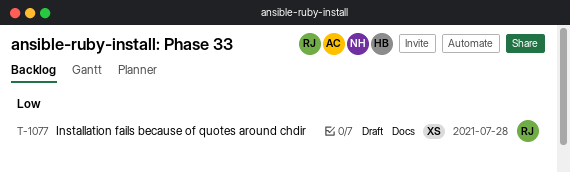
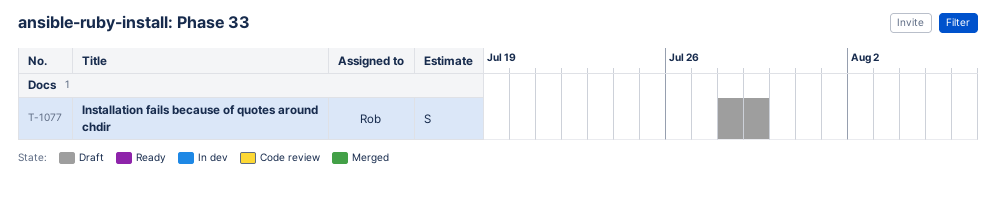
T-1077, estimate: XS -> S
T-1077, due: Jul 28 -> Jul 29

